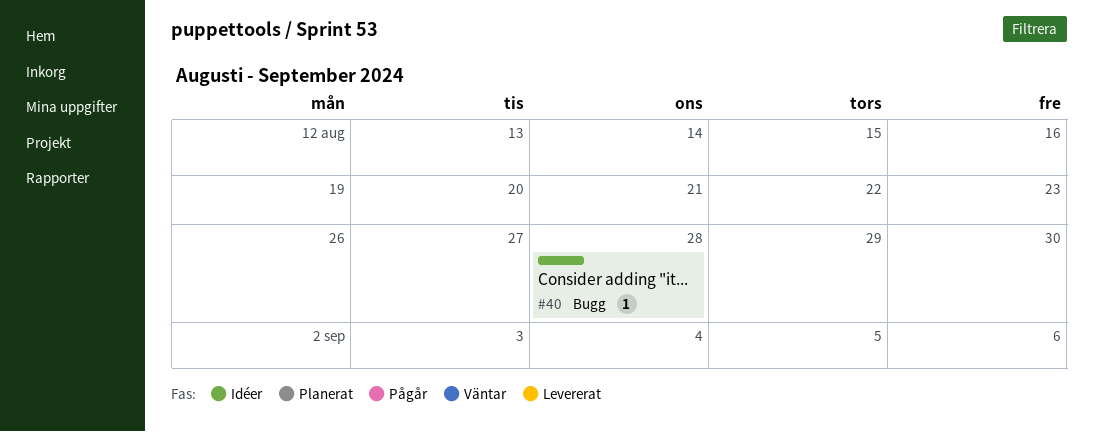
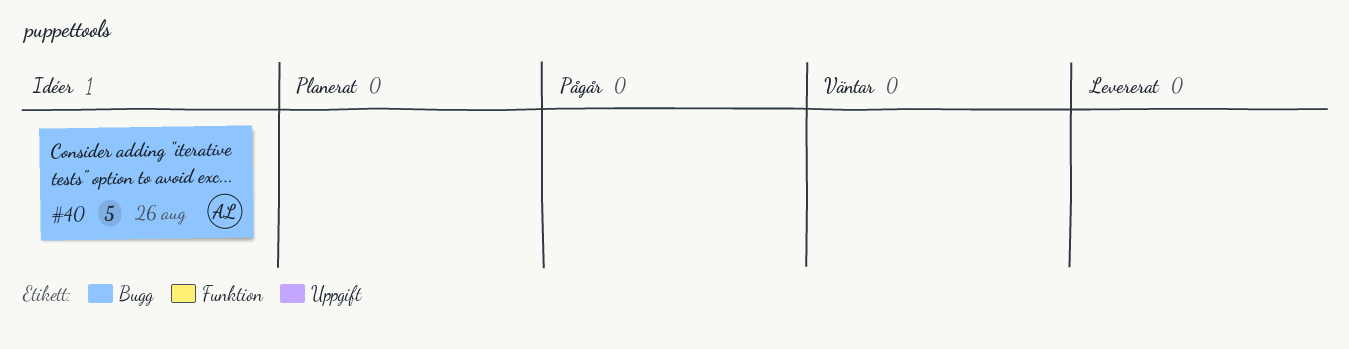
#40, estimate: 1 -> 5
#40, due: Aug 28 -> Aug 26

